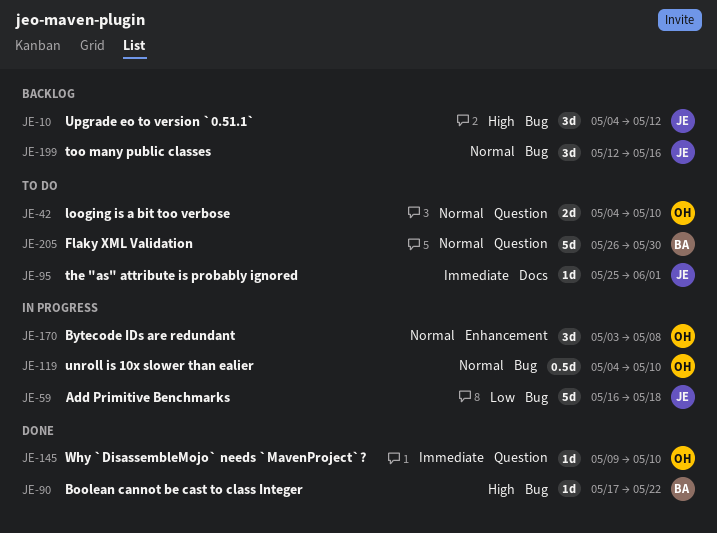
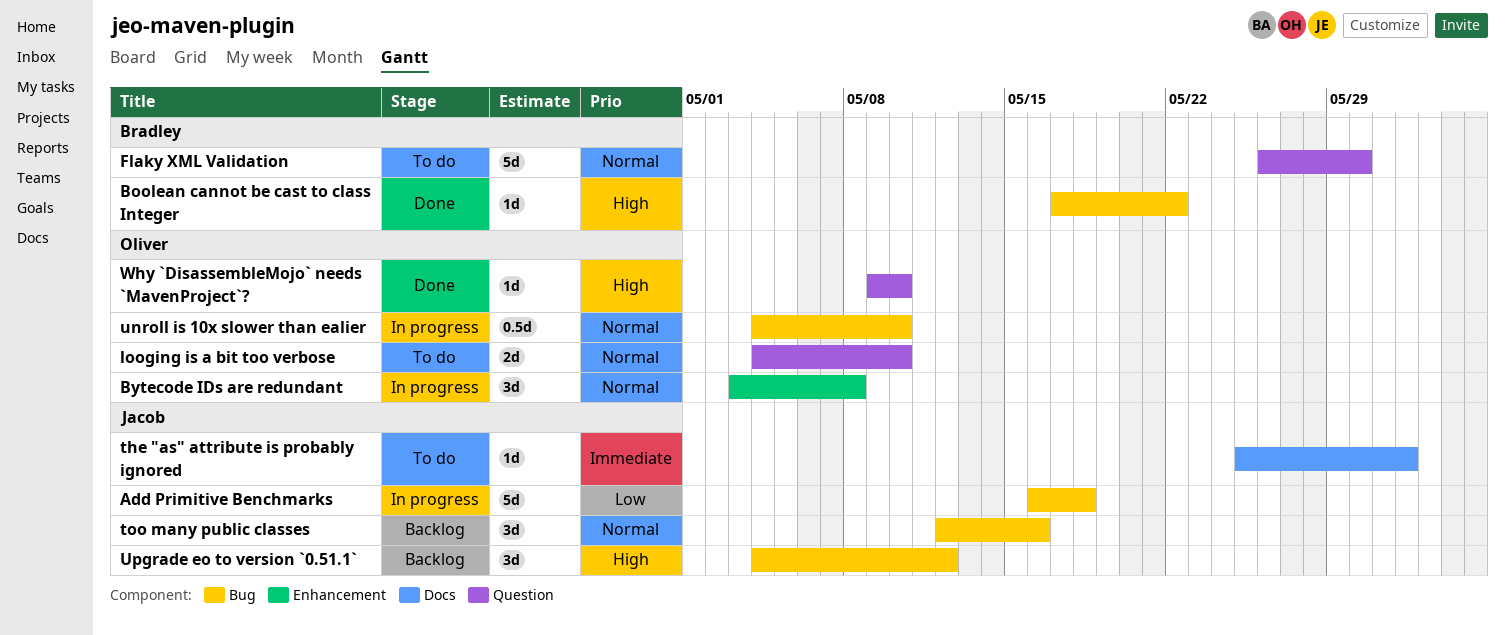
Why `DisassembleMojo` needs `MavenProject`?, priority: Immediate -> High

